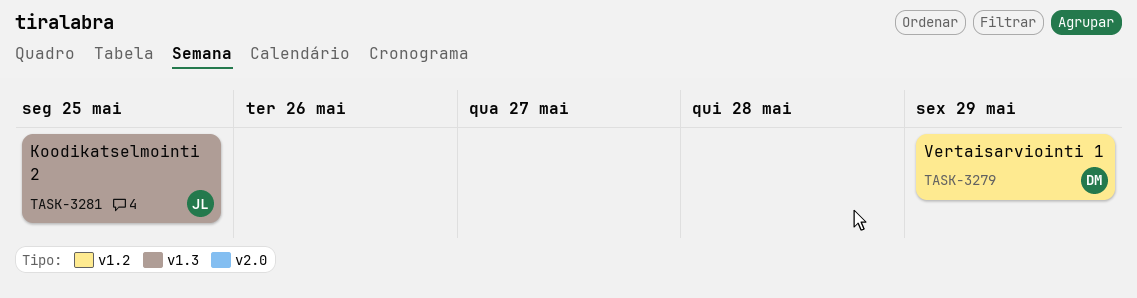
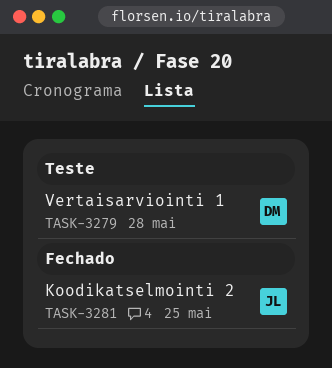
TASK-3279, due: May 29 -> May 28

